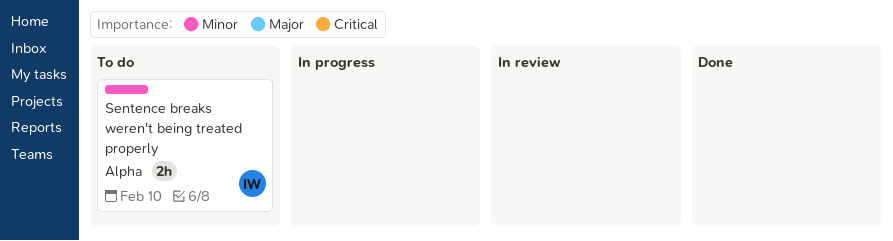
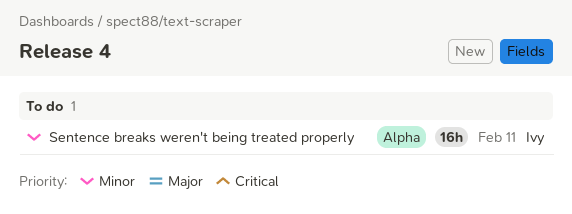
Sentence breaks weren't being treated properly, estimate: 2h -> 16h
Sentence breaks weren't being treated properly, due: Feb 10 -> Feb 11

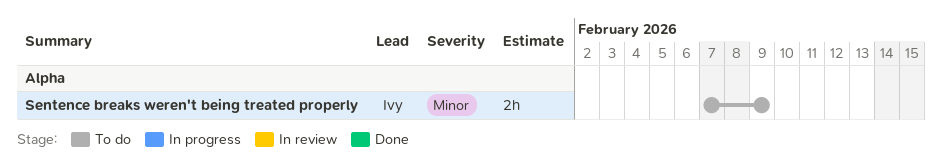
Sentence breaks weren't being treated properly, estimate: 16h -> 2h
Sentence breaks weren't being treated properly, due: Feb 11 -> Feb 9

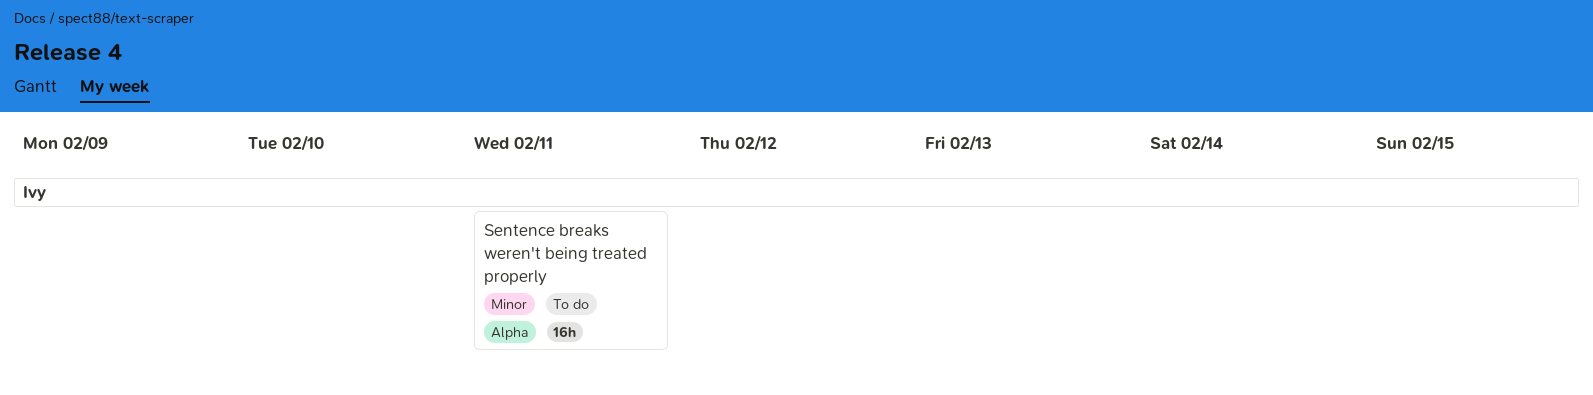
Sentence breaks weren't being treated properly, estimate: 2h -> 16h
Sentence breaks weren't being treated properly, due: Feb 9 -> Feb 11

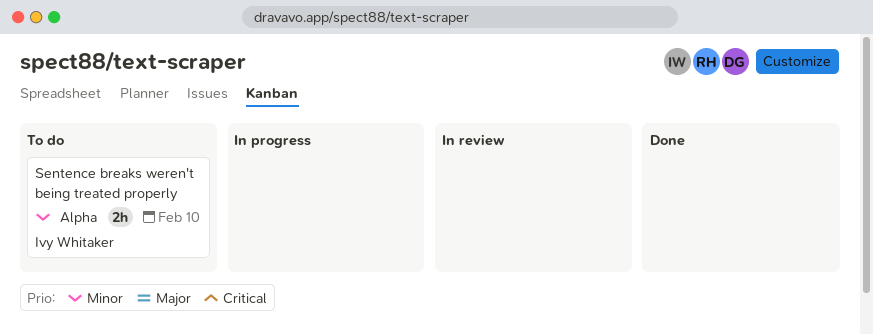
Sentence breaks weren't being treated properly, estimate: 16h -> 2h
Sentence breaks weren't being treated properly, due: Feb 11 -> Feb 10

